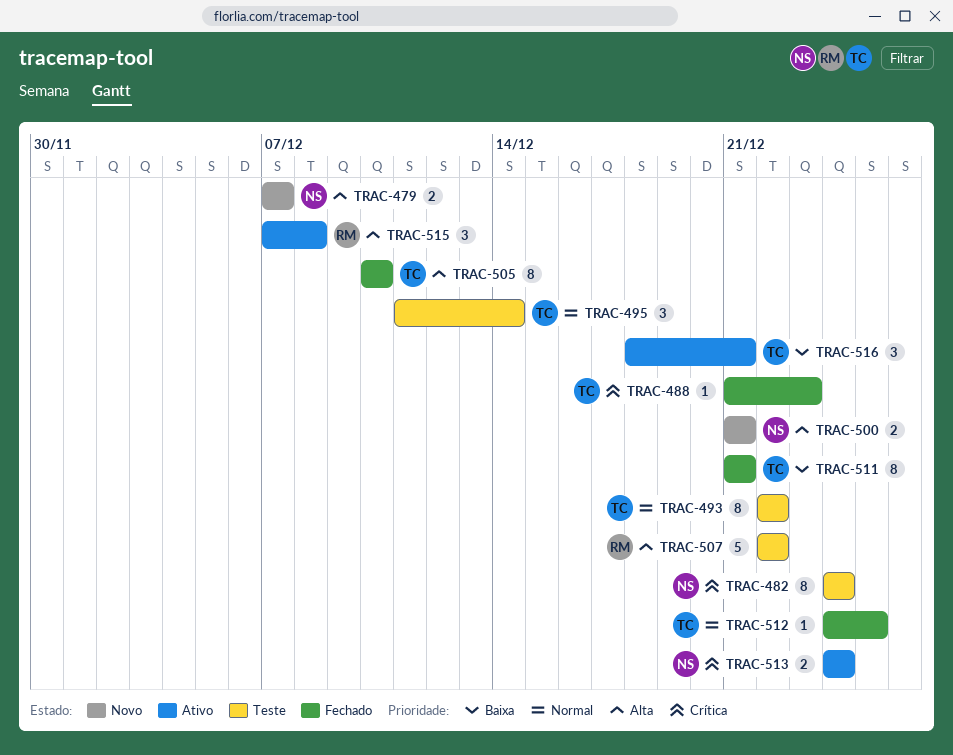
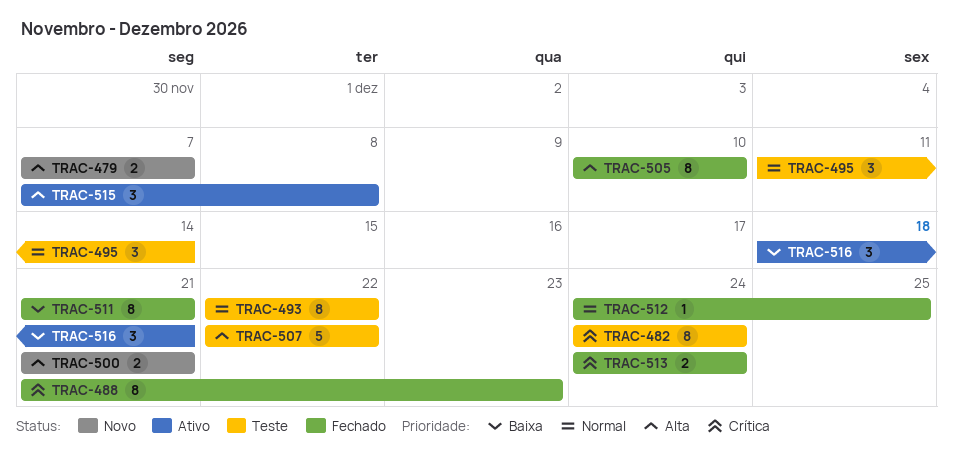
TRAC-488, estimate: 1 -> 8
TRAC-513, status: Ativo -> Fechado

